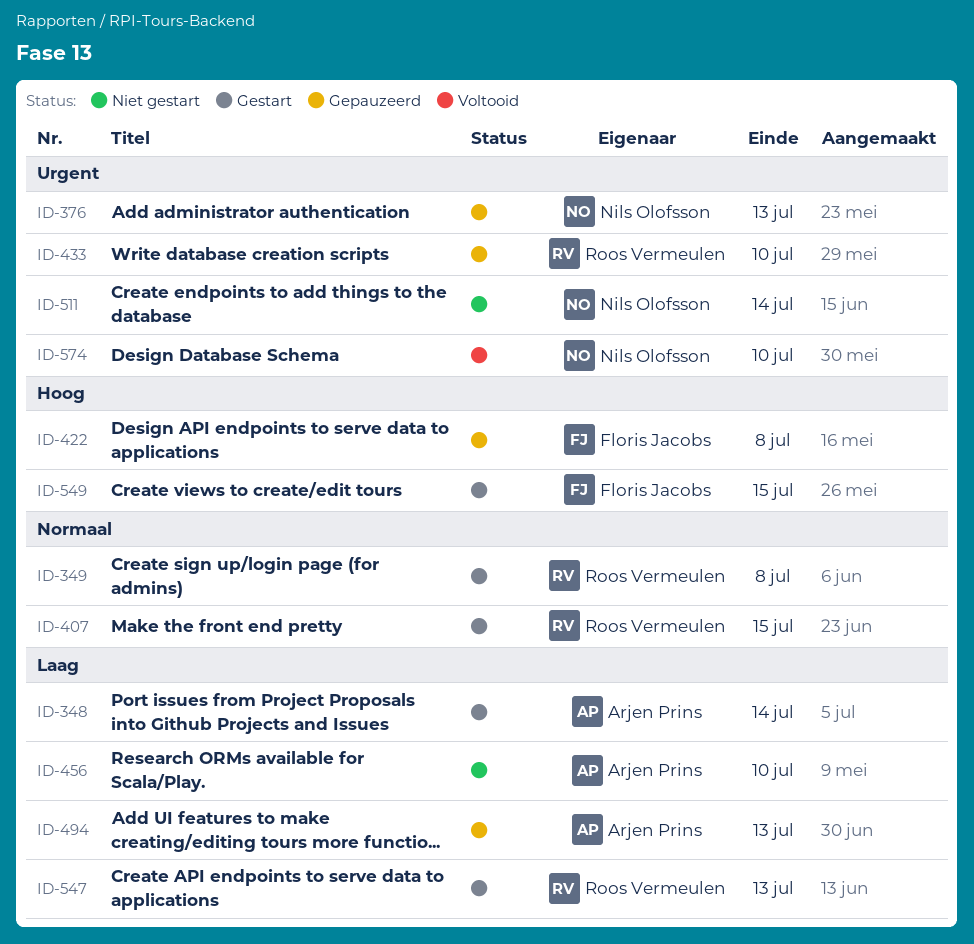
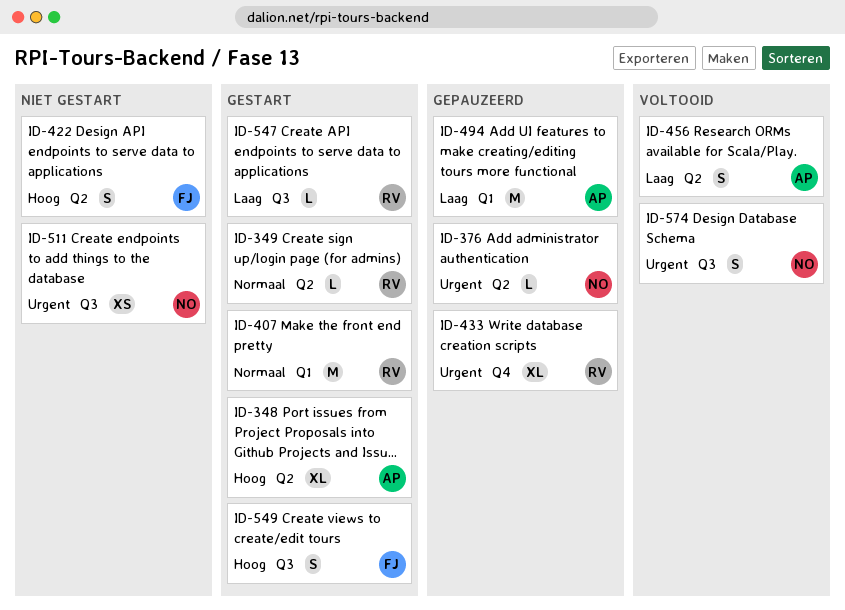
ID-348, priority: Laag -> Hoog
ID-422, status: Gepauzeerd -> Niet gestart
ID-456, status: Niet gestart -> Voltooid

